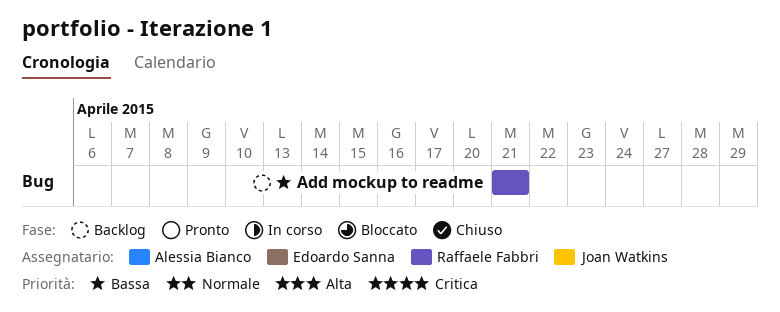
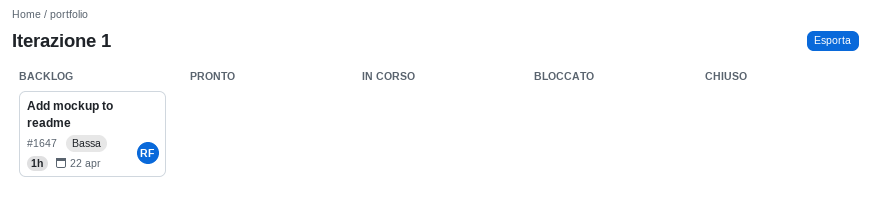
Add mockup to readme, due: Apr 21 -> Apr 22

